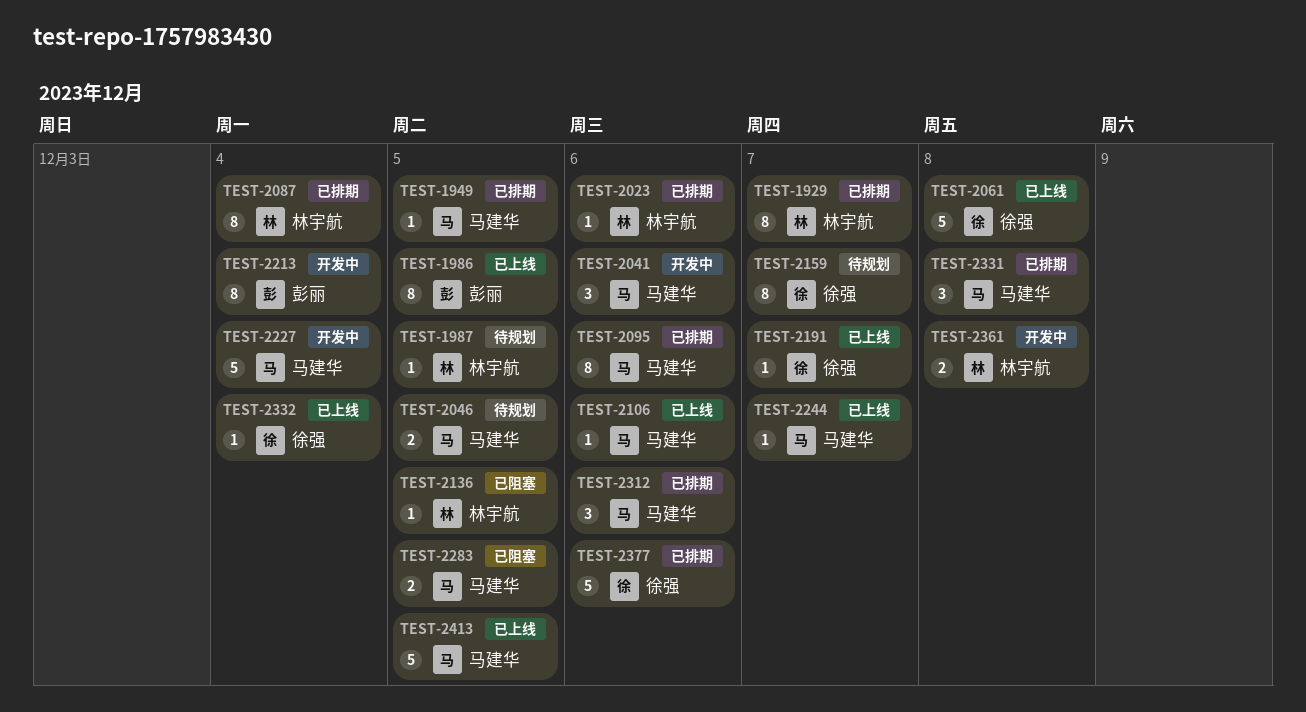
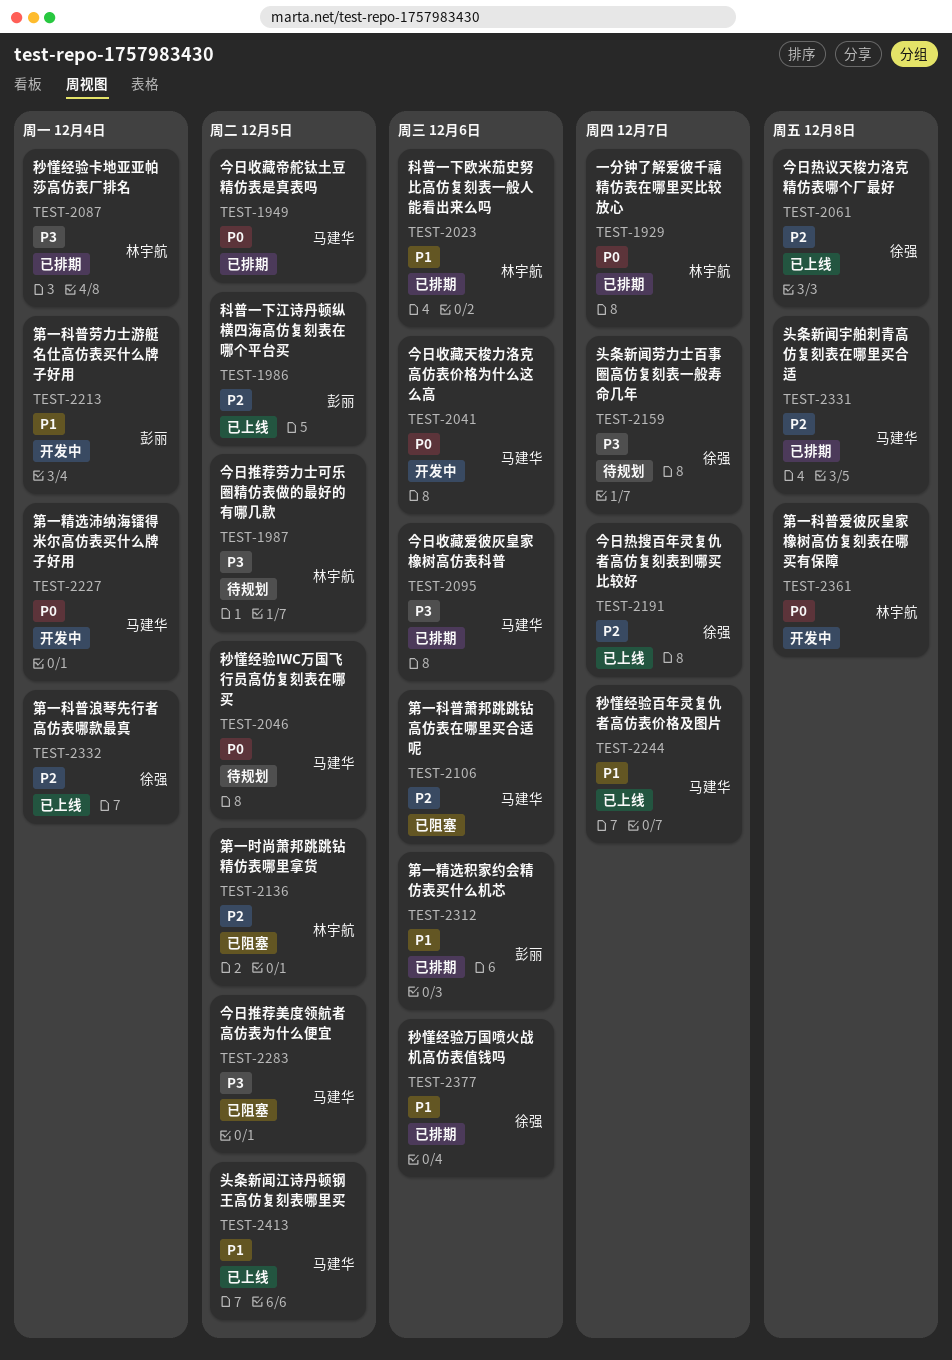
TEST-2106, status: 已上线 -> 已阻塞
TEST-2312, owner: 马建华 -> 彭丽

